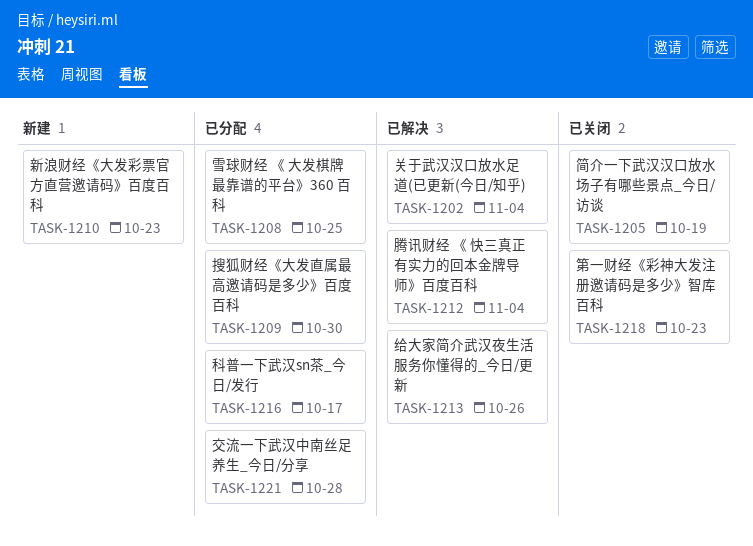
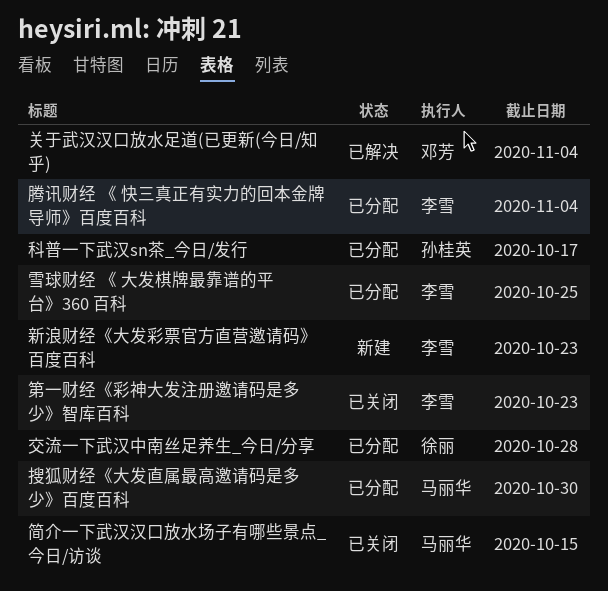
简介一下武汉汉口放水场子有哪些景点_今日/访谈, due: Oct 19 -> Oct 15
给大家简介武汉夜生活服务你懂得的_今日/更新: present -> none
腾讯财经 《 快三真正有实力的回本金牌导师》百度百科, status: 已解决 -> 已分配

